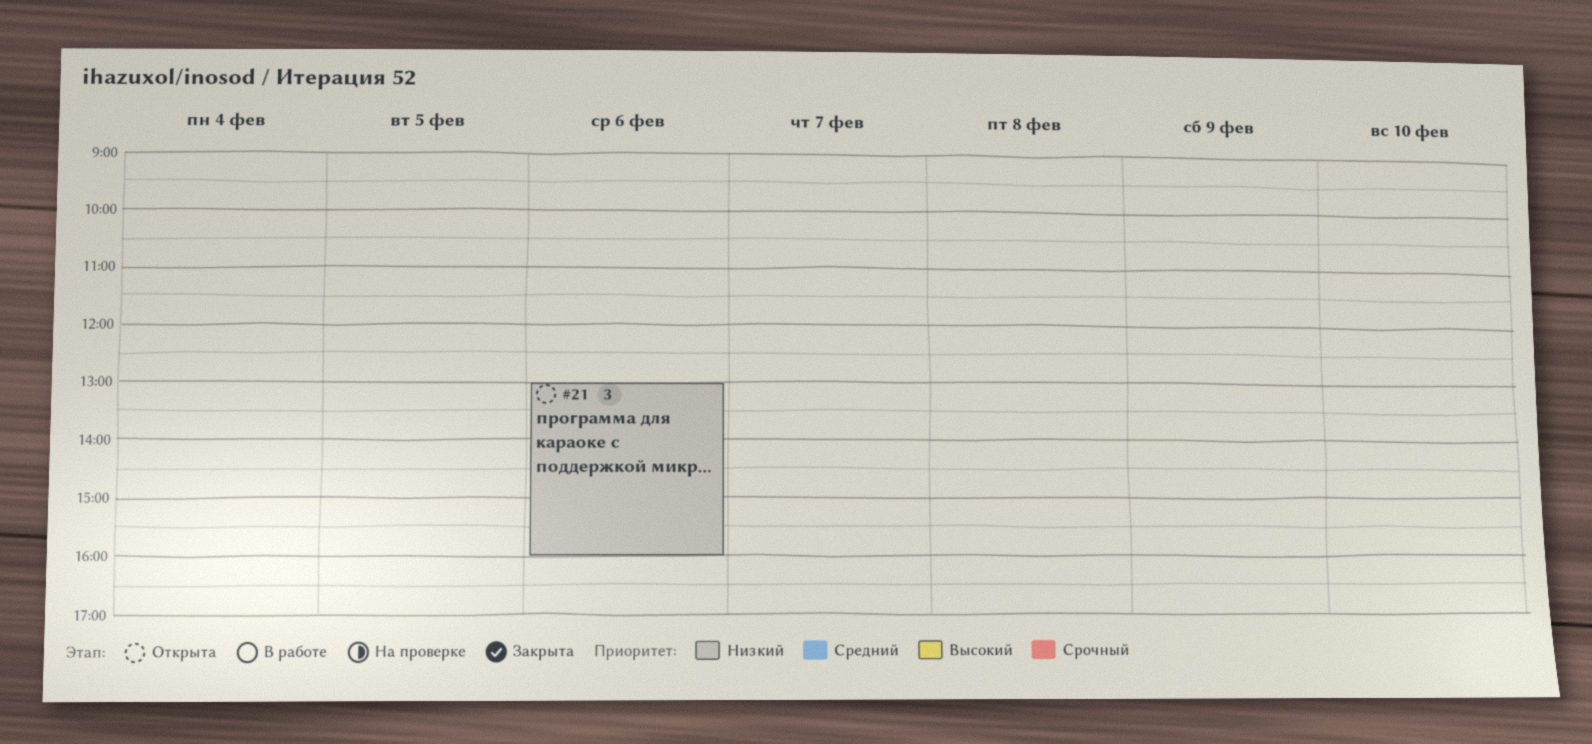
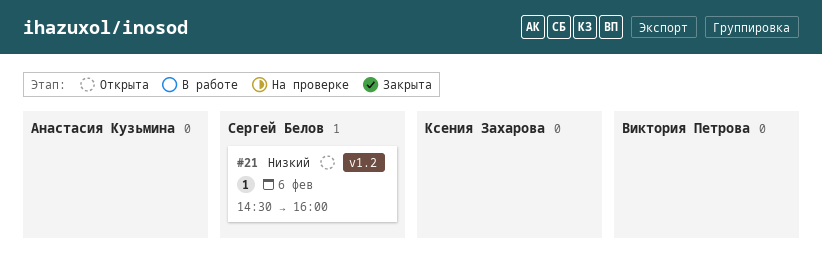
#21, estimate: 3 -> 1
#21, begins: 13:00 -> 14:30

